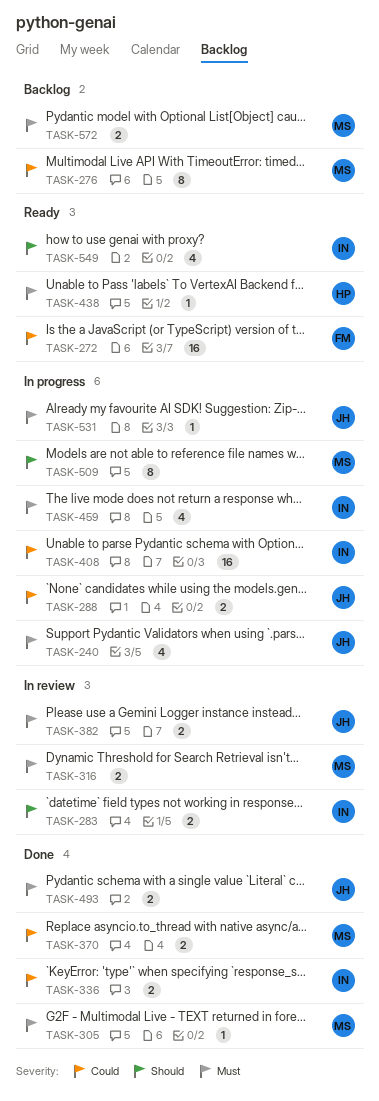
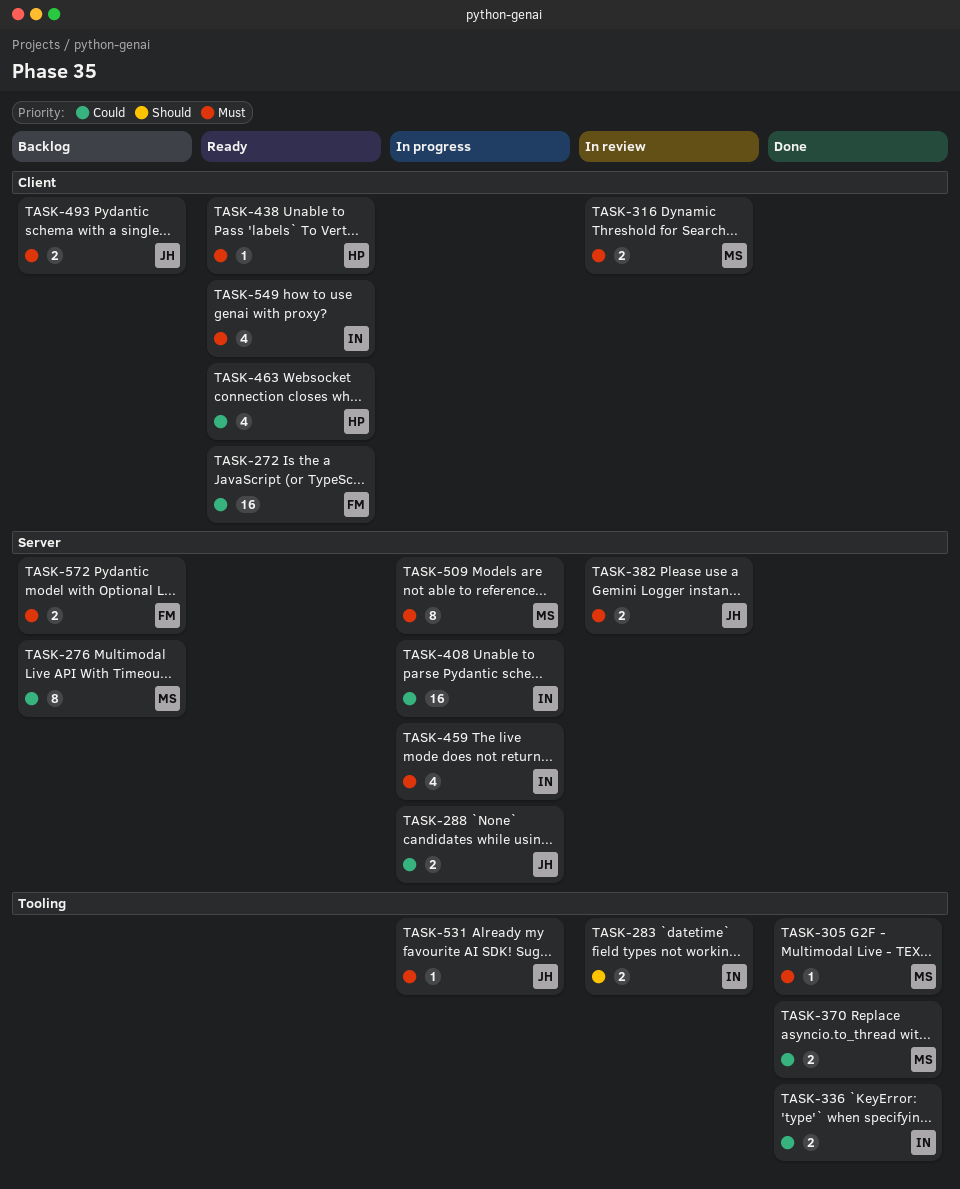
TASK-240: present -> none
TASK-463: none -> present
TASK-493, status: Done -> Backlog
TASK-509, priority: Should -> Must
TASK-549, priority: Should -> Must
TASK-572, owner: MS -> FM

